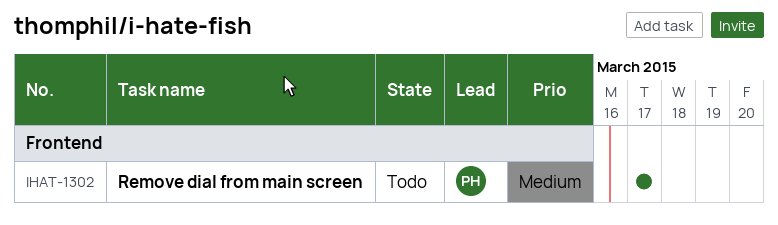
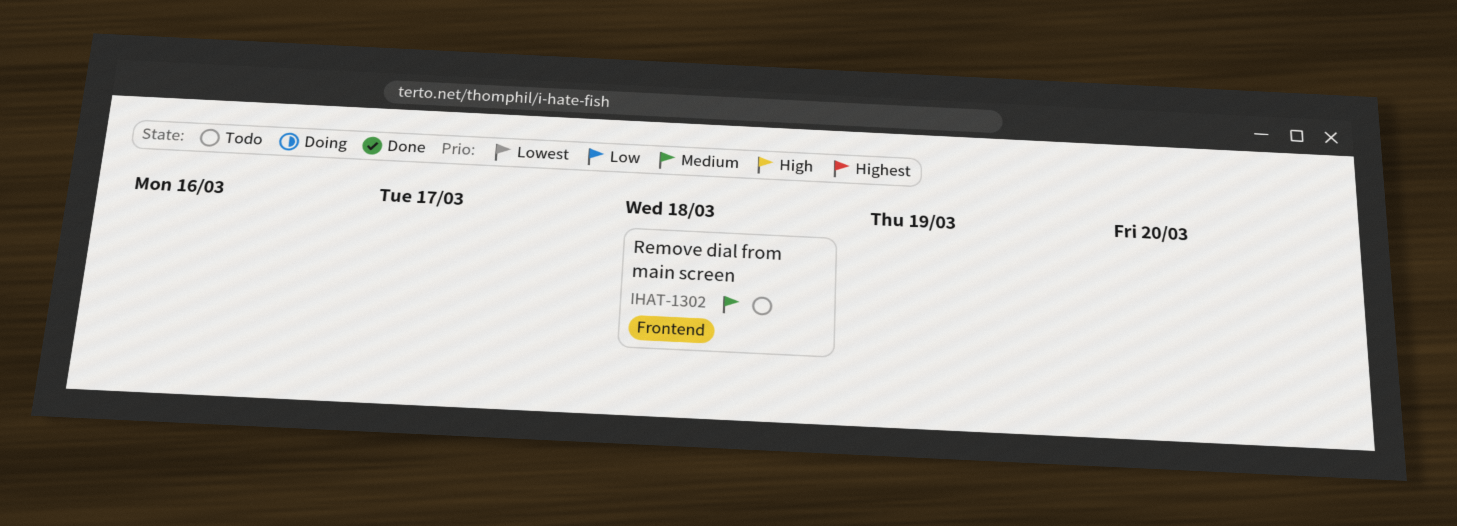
IHAT-1302, due: Mar 17 -> Mar 18

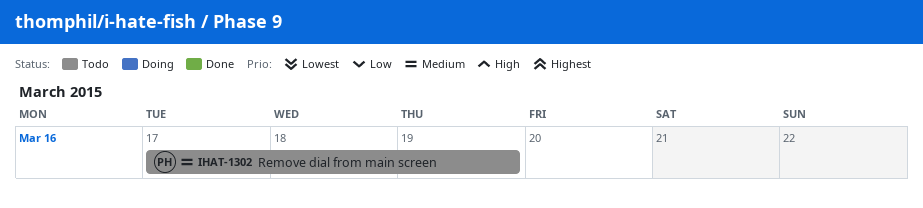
IHAT-1302, due: Mar 18 -> Mar 19

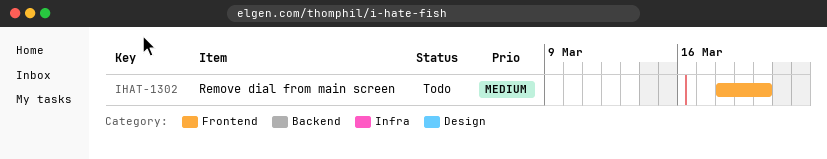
IHAT-1302, start: Mar 17 -> Mar 18
IHAT-1302, due: Mar 19 -> Mar 20

